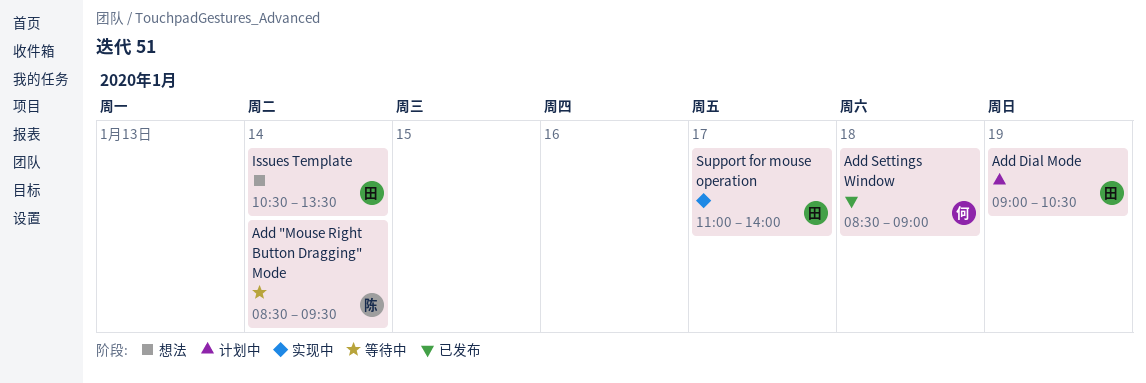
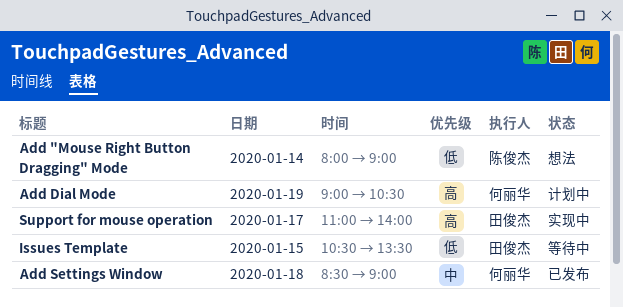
Add "Mouse Right Button Dragging" Mode, status: 等待中 -> 想法
Add "Mouse Right Button Dragging" Mode, begins: 08:30 -> 08:00
Add "Mouse Right Button Dragging" Mode, ends: 09:30 -> 09:00
Add Dial Mode, owner: 田俊杰 -> 何丽华
Issues Template, status: 想法 -> 等待中
Issues Template, day: Jan 14 -> Jan 15

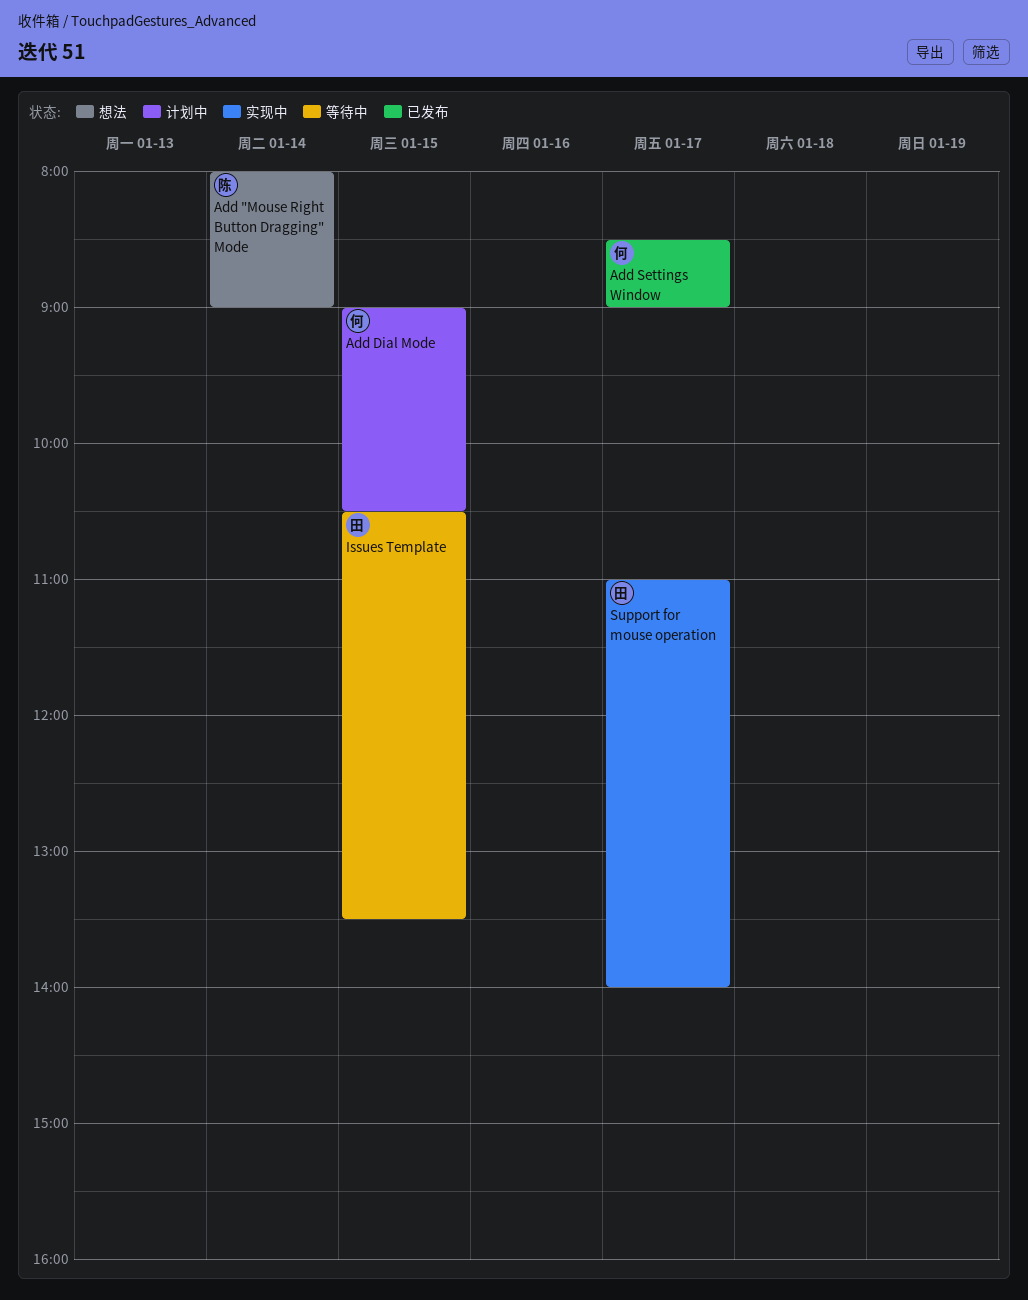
Add Dial Mode, day: Jan 19 -> Jan 15
Add Settings Window, day: Jan 18 -> Jan 17

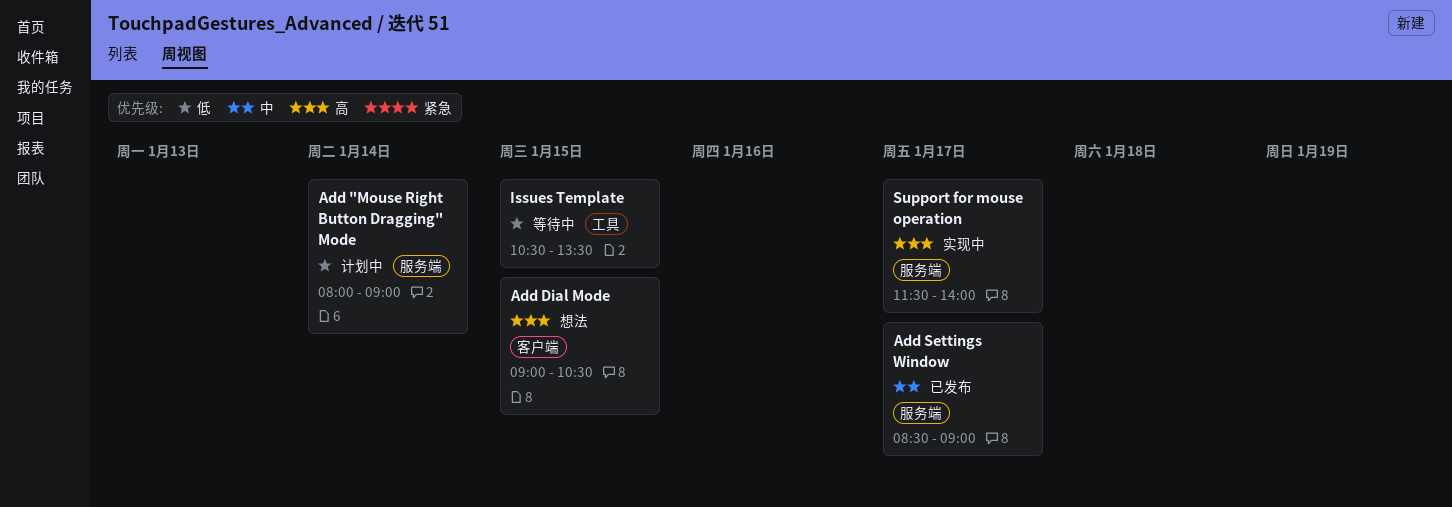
Add "Mouse Right Button Dragging" Mode, status: 想法 -> 计划中
Add Dial Mode, status: 计划中 -> 想法
Support for mouse operation, begins: 11:00 -> 11:30

